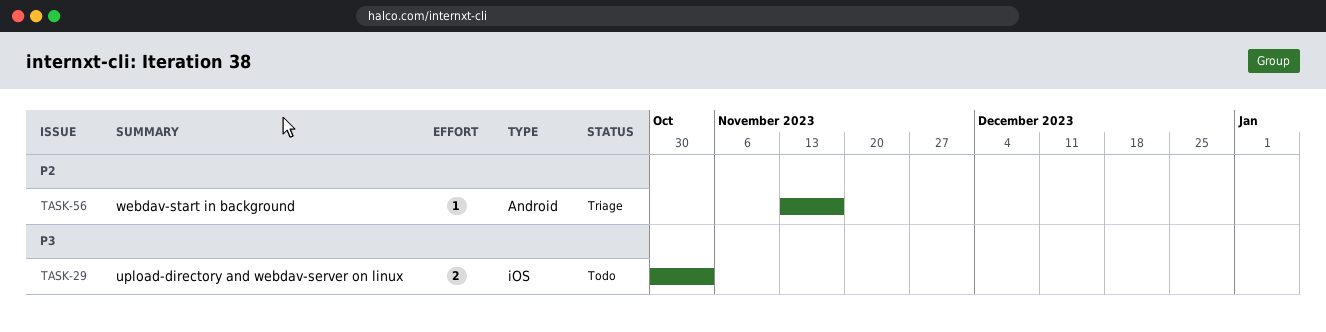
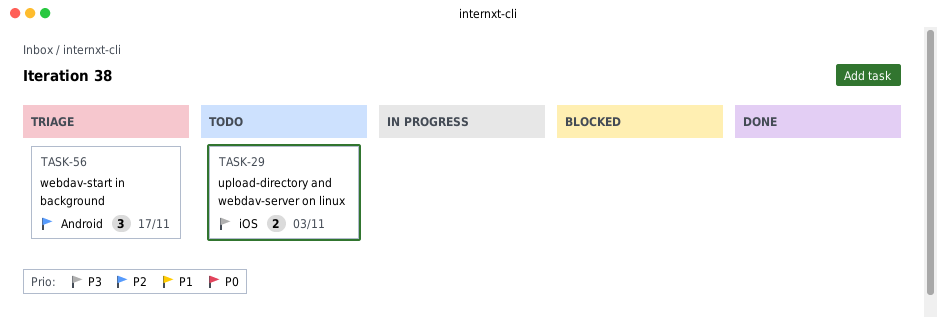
TASK-56, estimate: 1 -> 3

